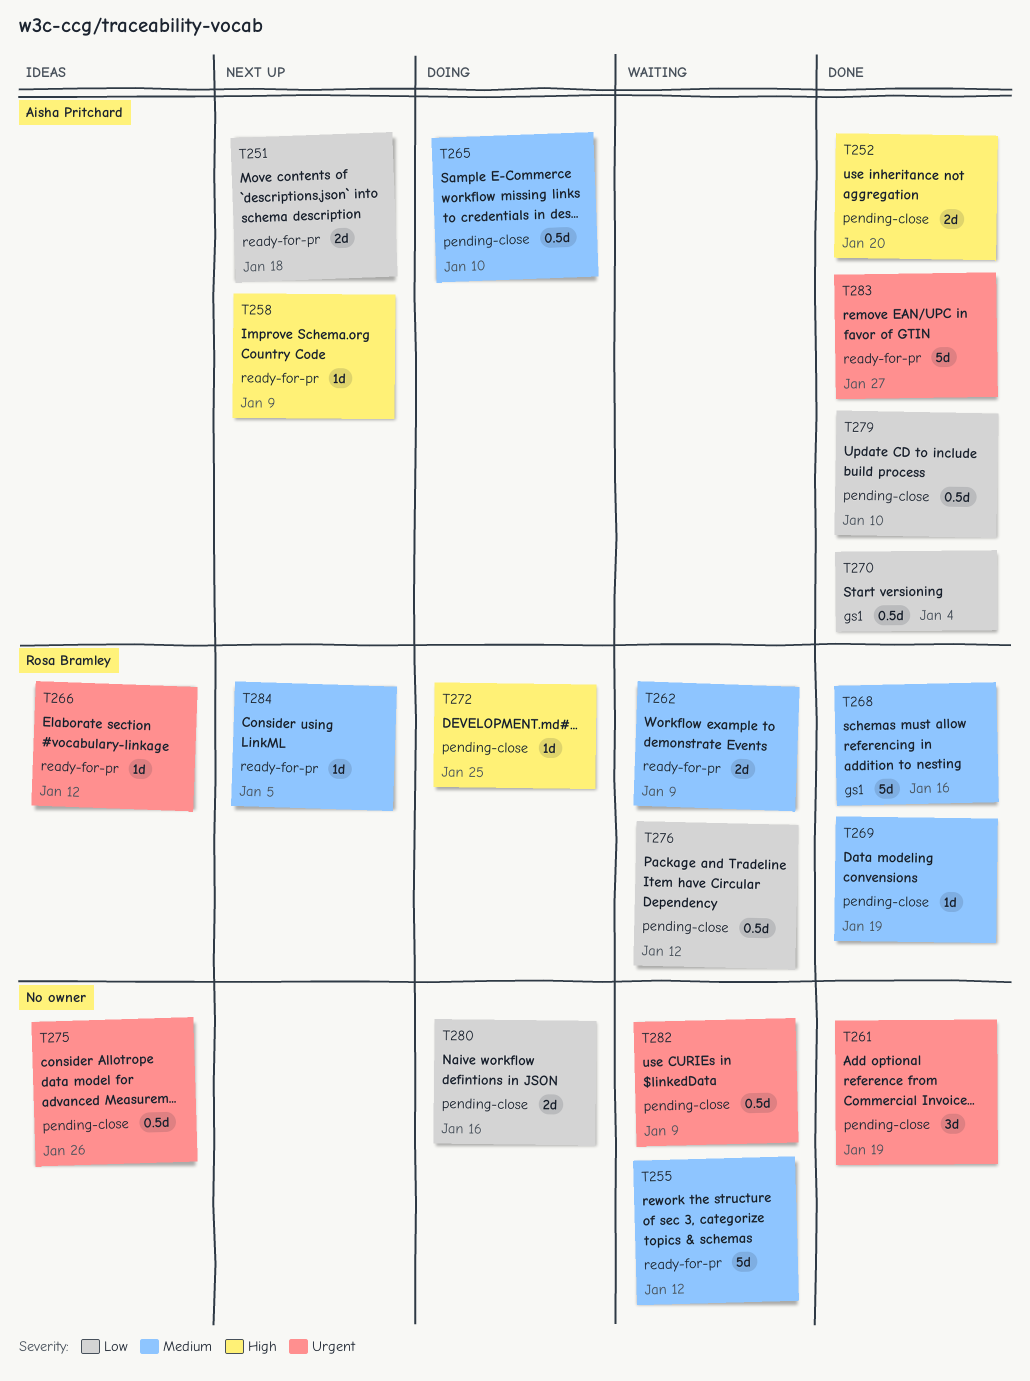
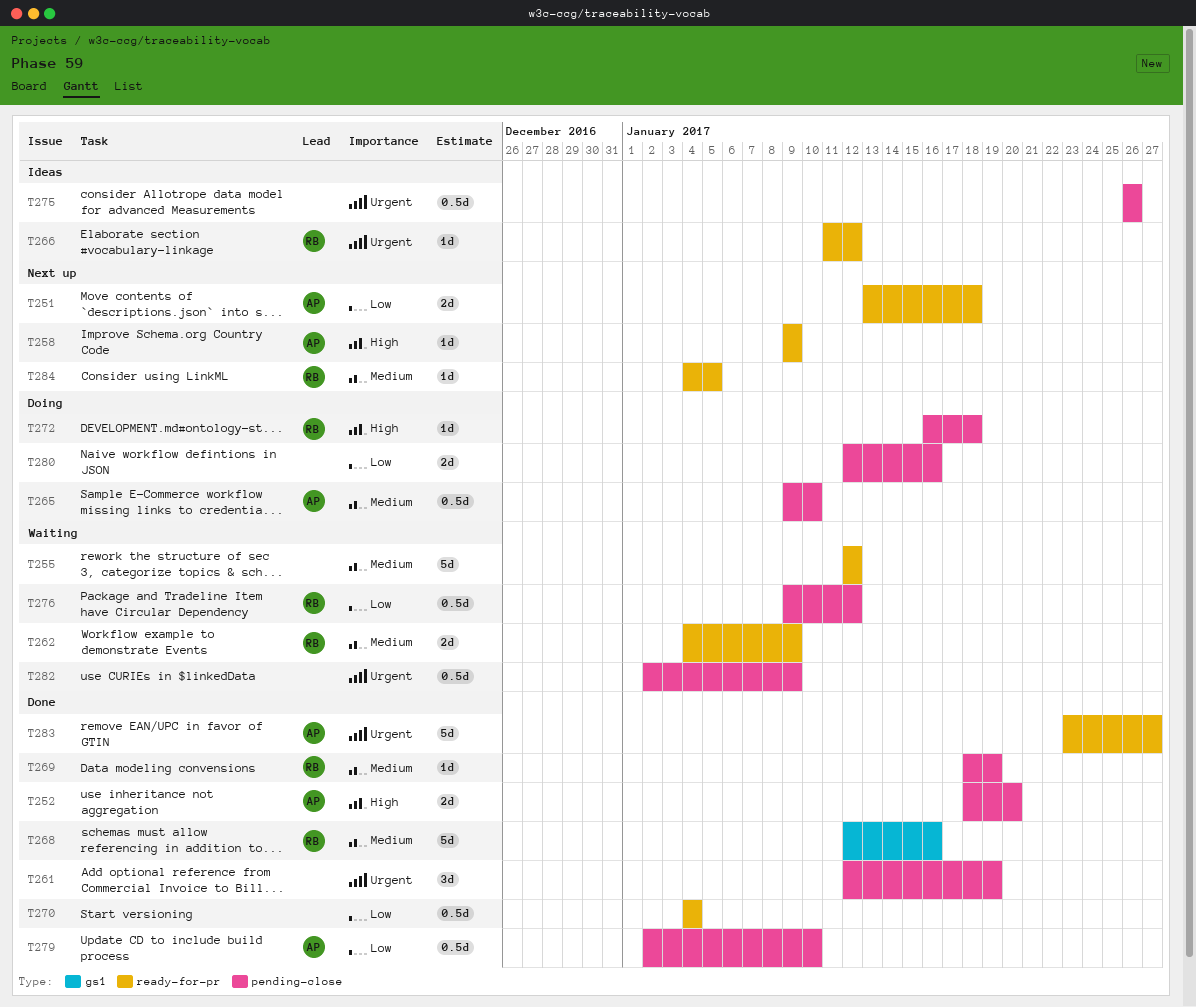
T270, owner: Aisha Pritchard -> none
T270, label: gs1 -> ready-for-pr
T272, due: Jan 25 -> Jan 18

